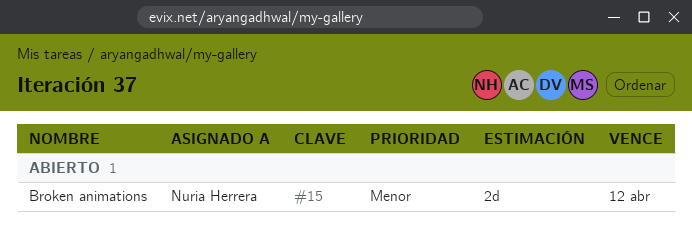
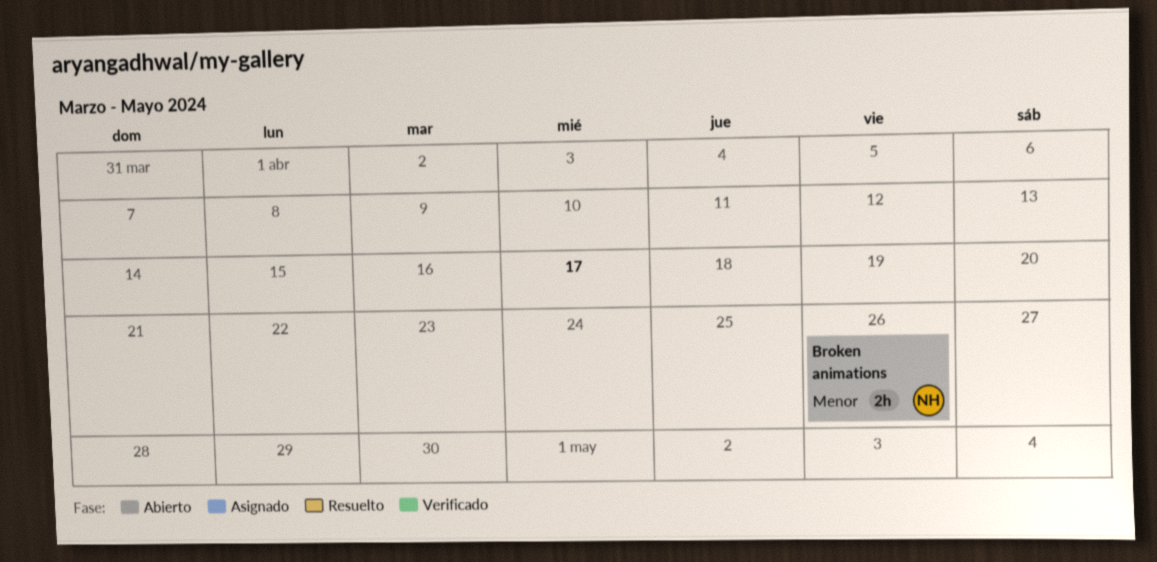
Broken animations, estimate: 2d -> 2h
Broken animations, due: Apr 12 -> Apr 26

